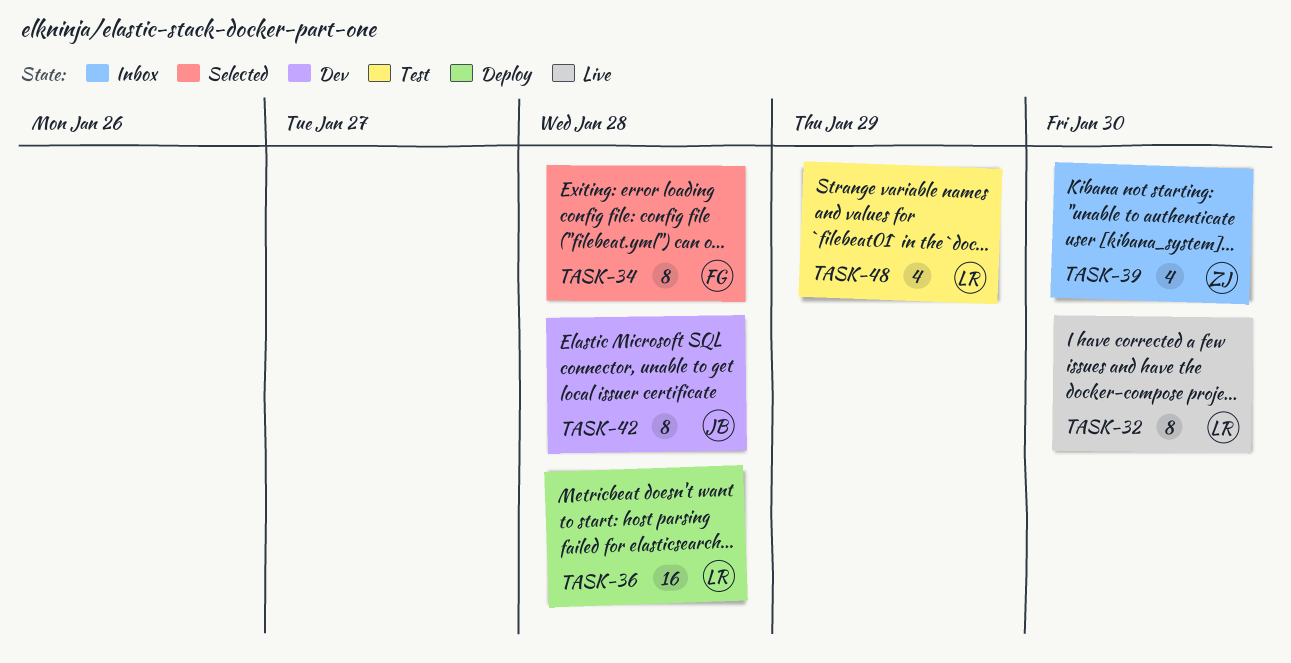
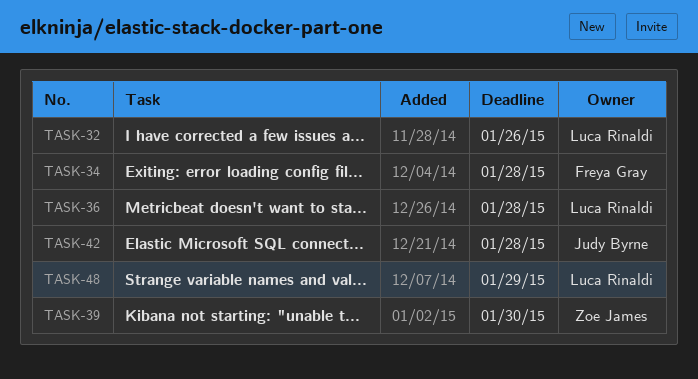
TASK-32, due: Jan 30 -> Jan 26

